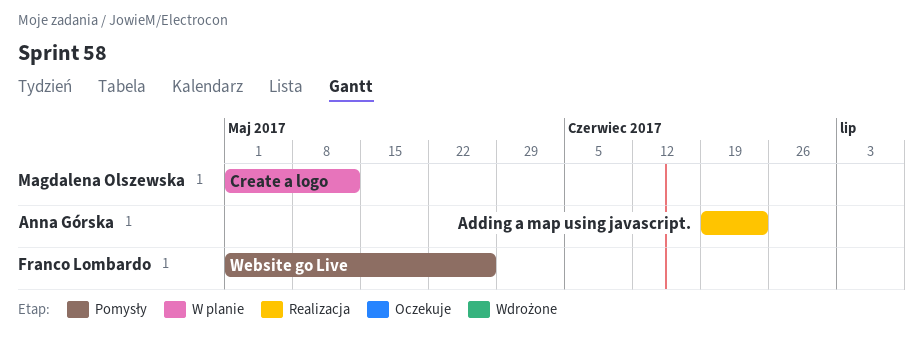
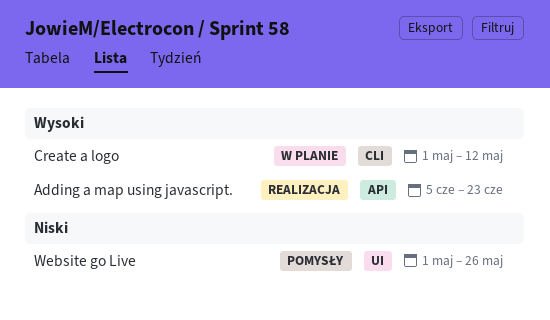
Adding a map using javascript., start: Jun 19 -> Jun 5

